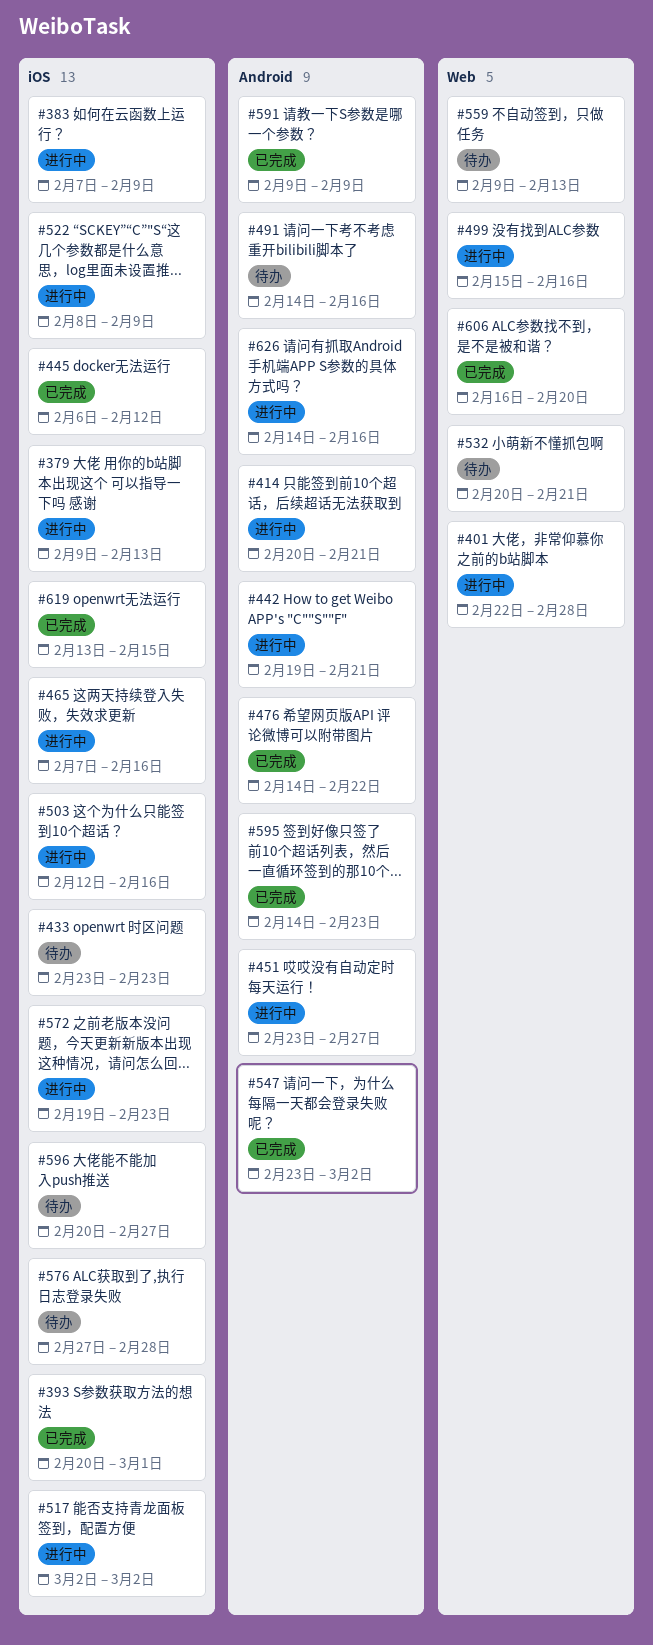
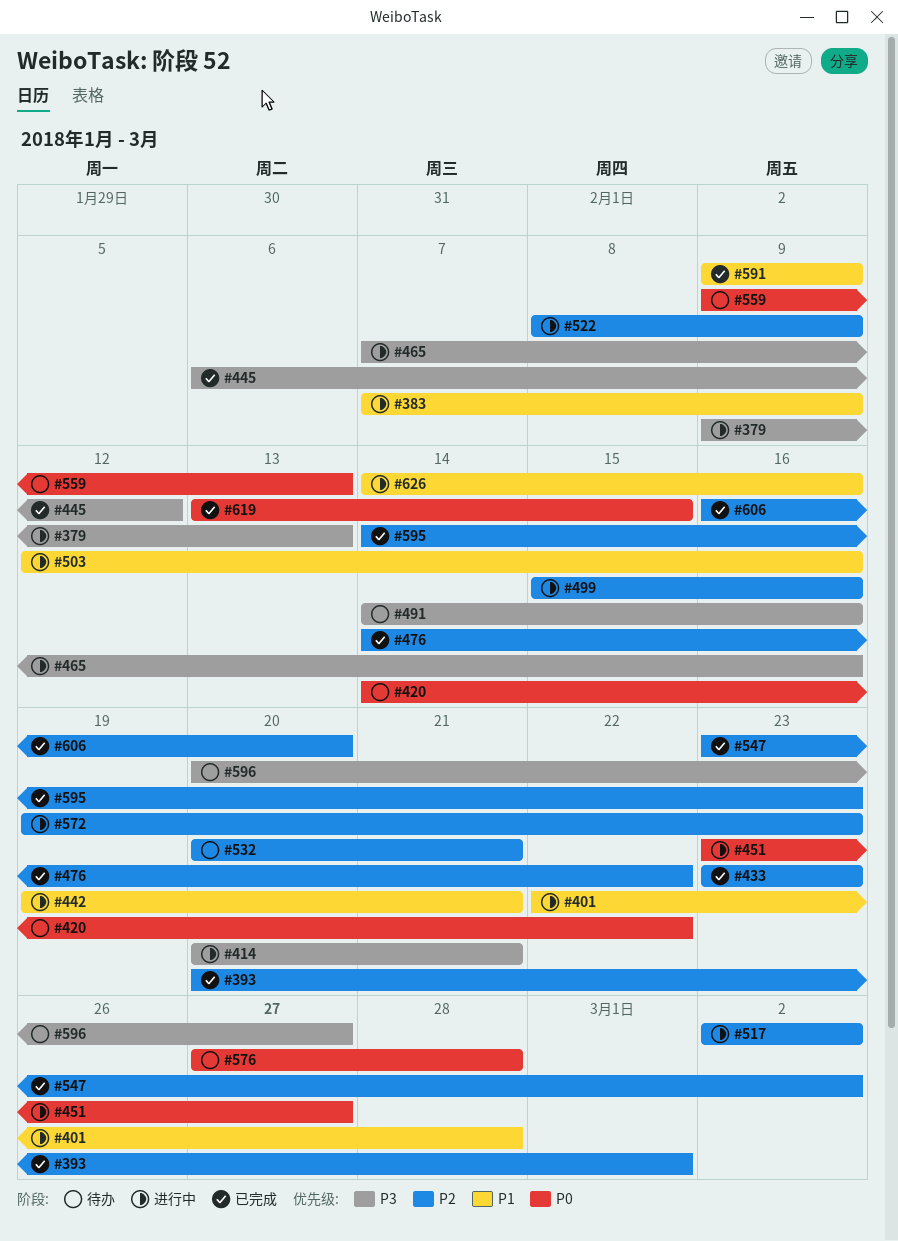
#420: none -> present
#433, status: 待办 -> 已完成

